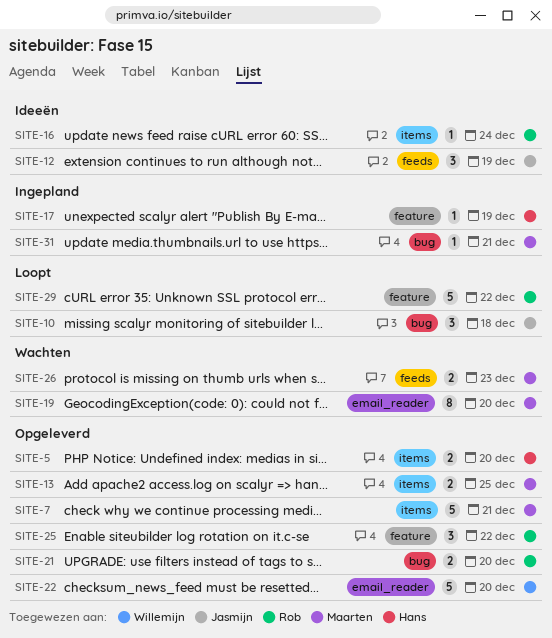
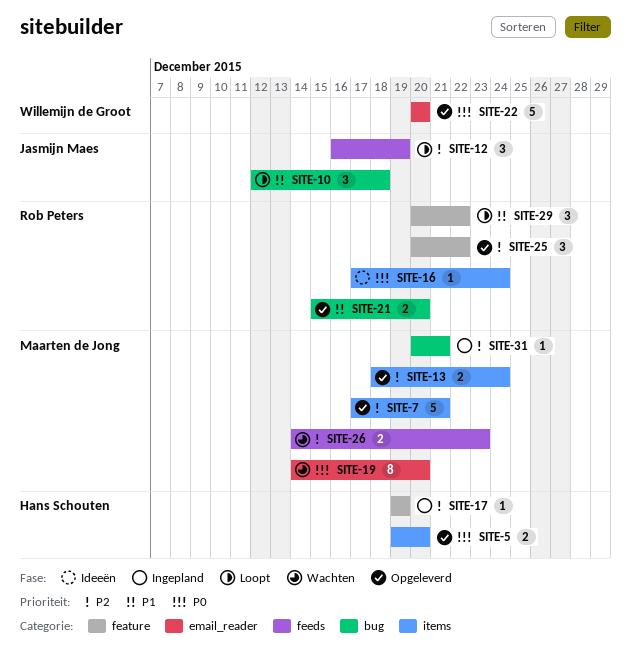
SITE-12, status: Ideeën -> Loopt
SITE-13, due: Dec 25 -> Dec 24
SITE-29, estimate: 5 -> 3

